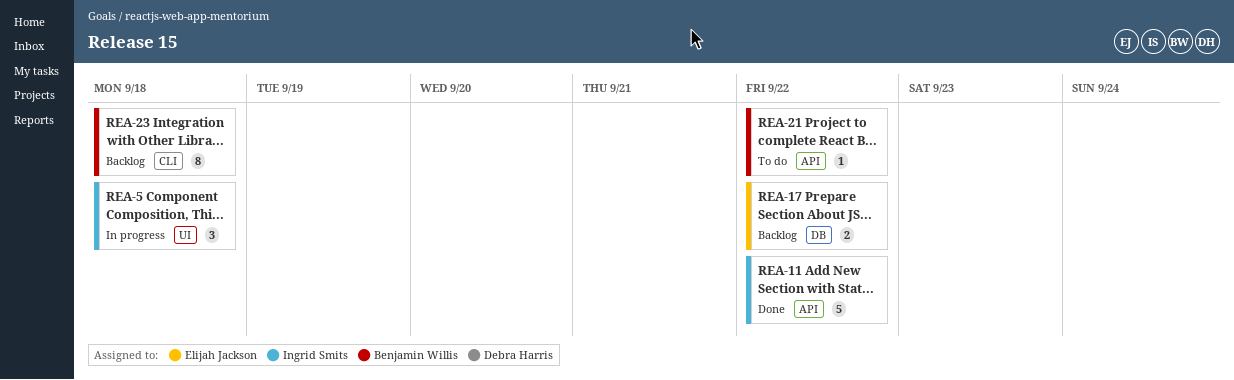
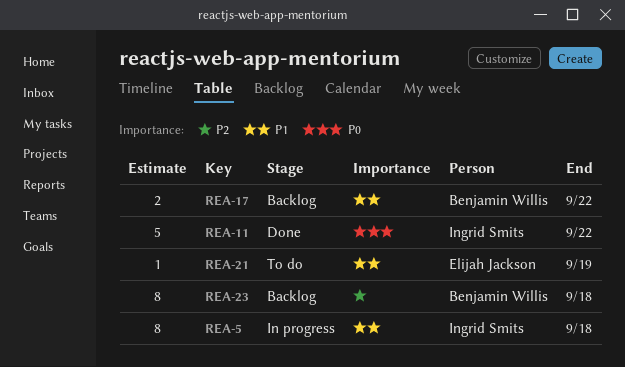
REA-5, estimate: 3 -> 8
REA-17, owner: Elijah Jackson -> Benjamin Willis
REA-21, owner: Benjamin Willis -> Elijah Jackson
REA-21, due: Sep 22 -> Sep 19

